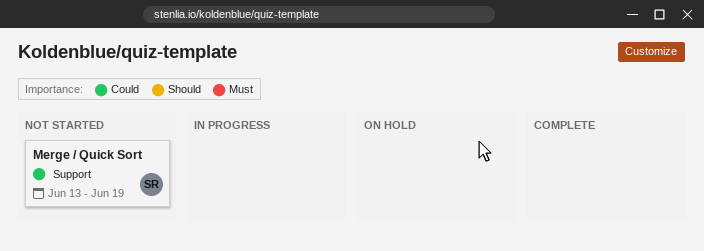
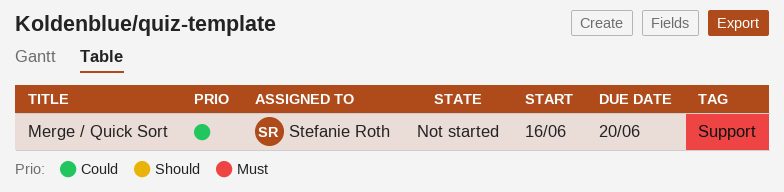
Merge / Quick Sort, start: Jun 13 -> Jun 16
Merge / Quick Sort, due: Jun 19 -> Jun 20

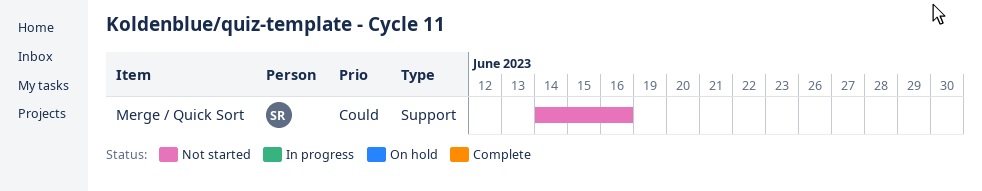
Merge / Quick Sort, start: Jun 16 -> Jun 14
Merge / Quick Sort, due: Jun 20 -> Jun 16

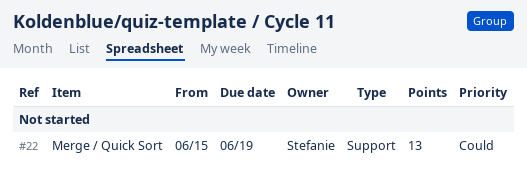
Merge / Quick Sort, start: Jun 14 -> Jun 15
Merge / Quick Sort, due: Jun 16 -> Jun 19

